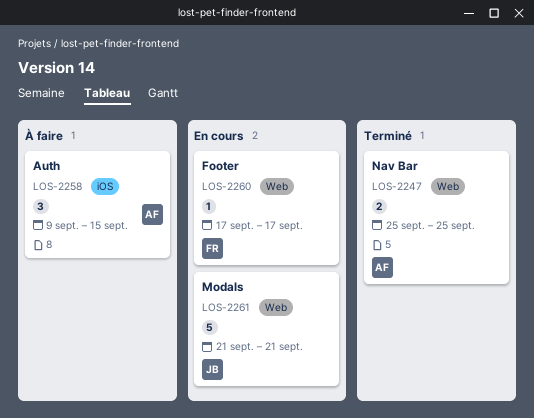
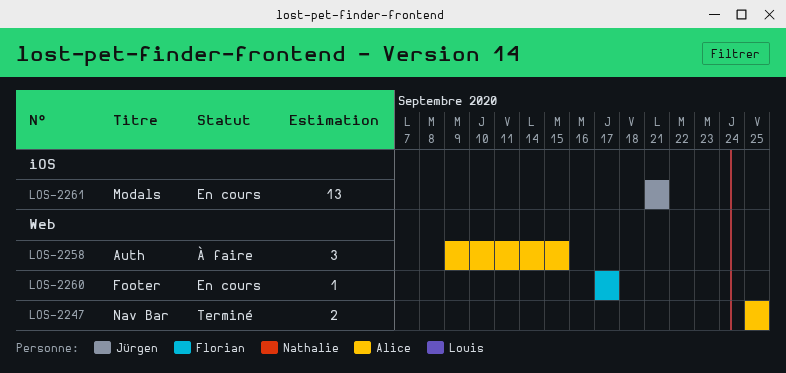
LOS-2258, label: iOS -> Web
LOS-2261, label: Web -> iOS
LOS-2261, estimate: 5 -> 13

